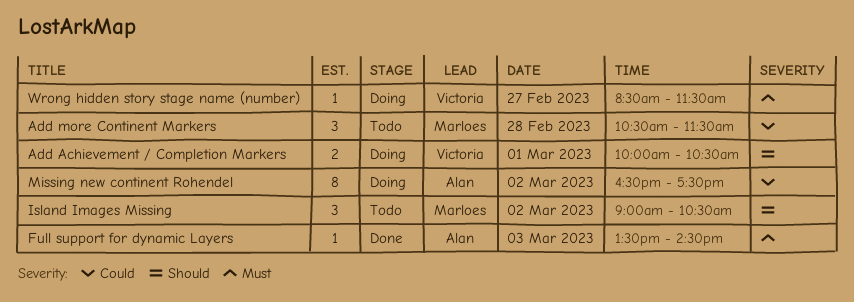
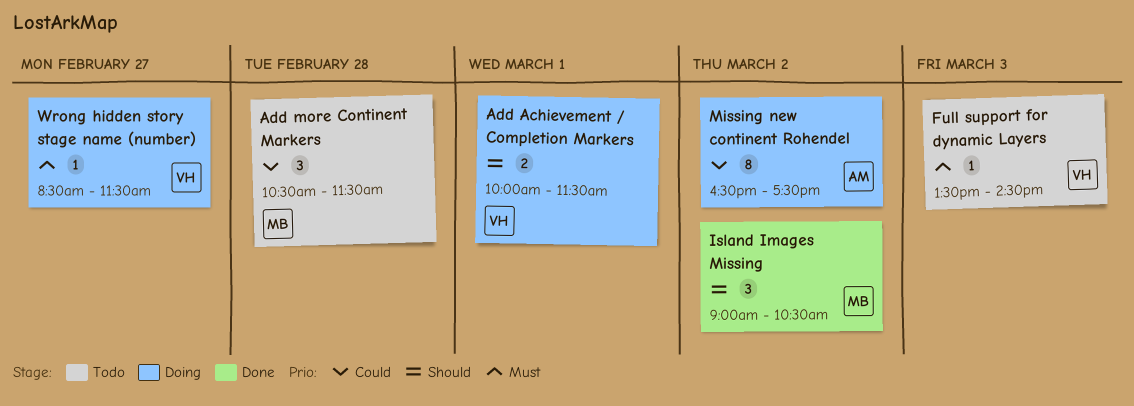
Add Achievement / Completion Markers, ends: 10:30 -> 11:30
Full support for dynamic Layers, status: Done -> Todo
Full support for dynamic Layers, owner: Alan -> Victoria
Island Images Missing, status: Todo -> Done

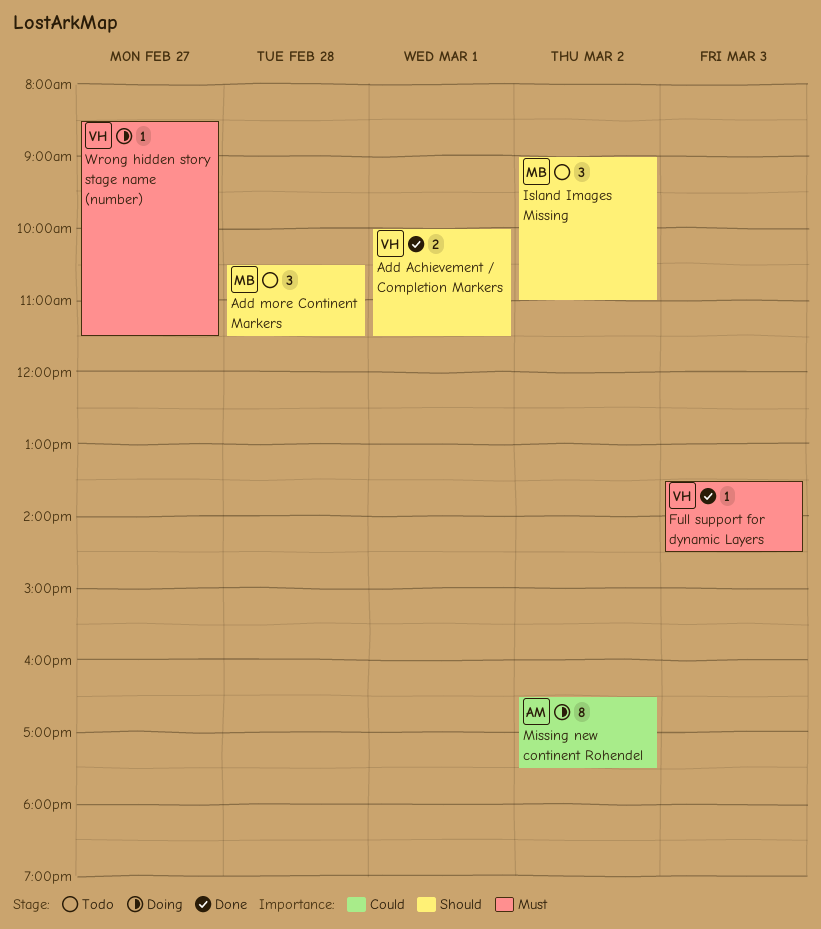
Add Achievement / Completion Markers, status: Doing -> Done
Add more Continent Markers, priority: Could -> Should
Full support for dynamic Layers, status: Todo -> Done
Island Images Missing, status: Done -> Todo
Island Images Missing, ends: 10:30 -> 11:00

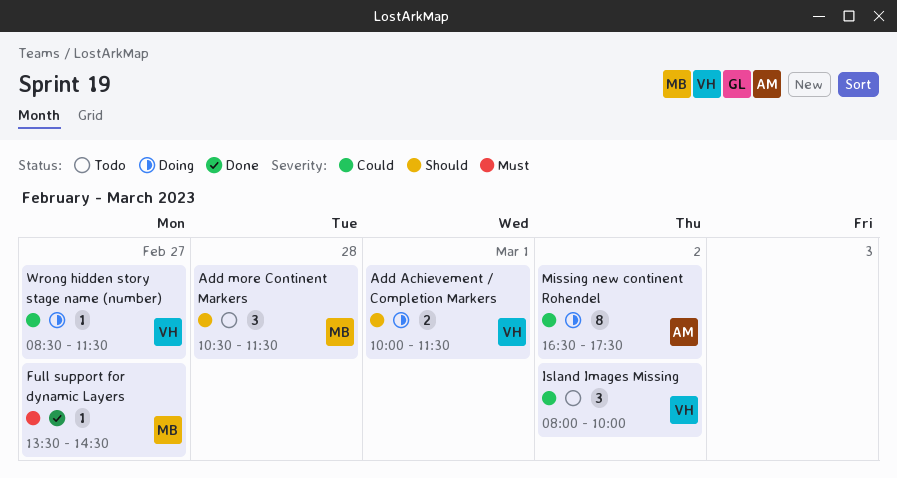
Add Achievement / Completion Markers, status: Done -> Doing
Full support for dynamic Layers, owner: VH -> MB
Full support for dynamic Layers, day: Mar 3 -> Feb 27
Island Images Missing, owner: MB -> VH
Island Images Missing, priority: Should -> Could
Island Images Missing, begins: 09:00 -> 08:00
Island Images Missing, ends: 11:00 -> 10:00
Wrong hidden story stage name (number), priority: Must -> Could

